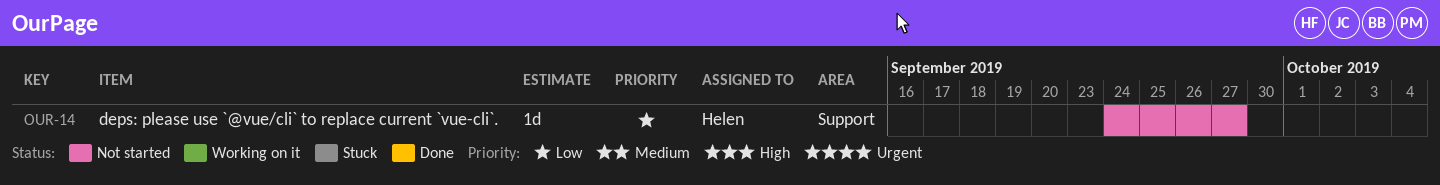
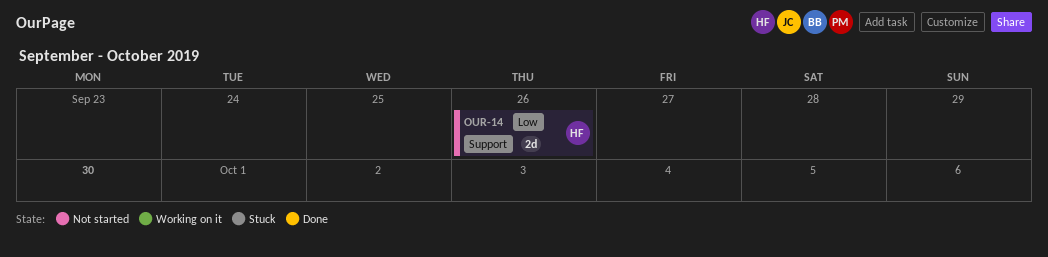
OUR-14, estimate: 1d -> 2d
OUR-14, due: Sep 27 -> Sep 26

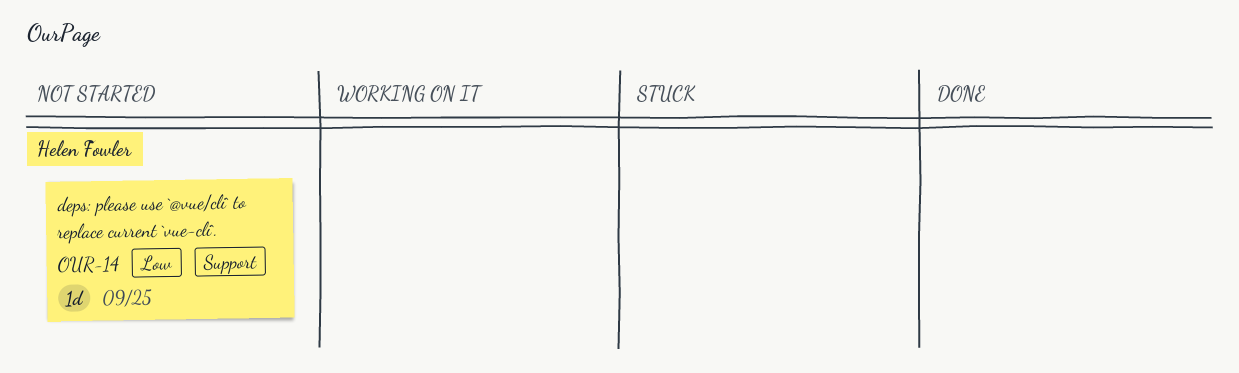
OUR-14, estimate: 2d -> 1d
OUR-14, due: Sep 26 -> Sep 25

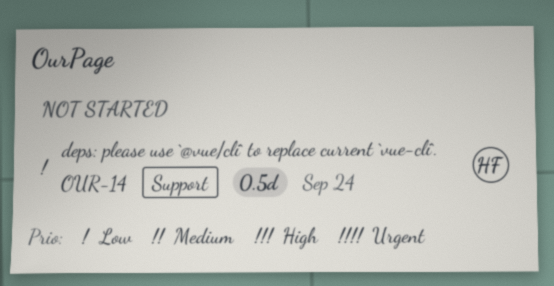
OUR-14, estimate: 1d -> 0.5d
OUR-14, due: Sep 25 -> Sep 24

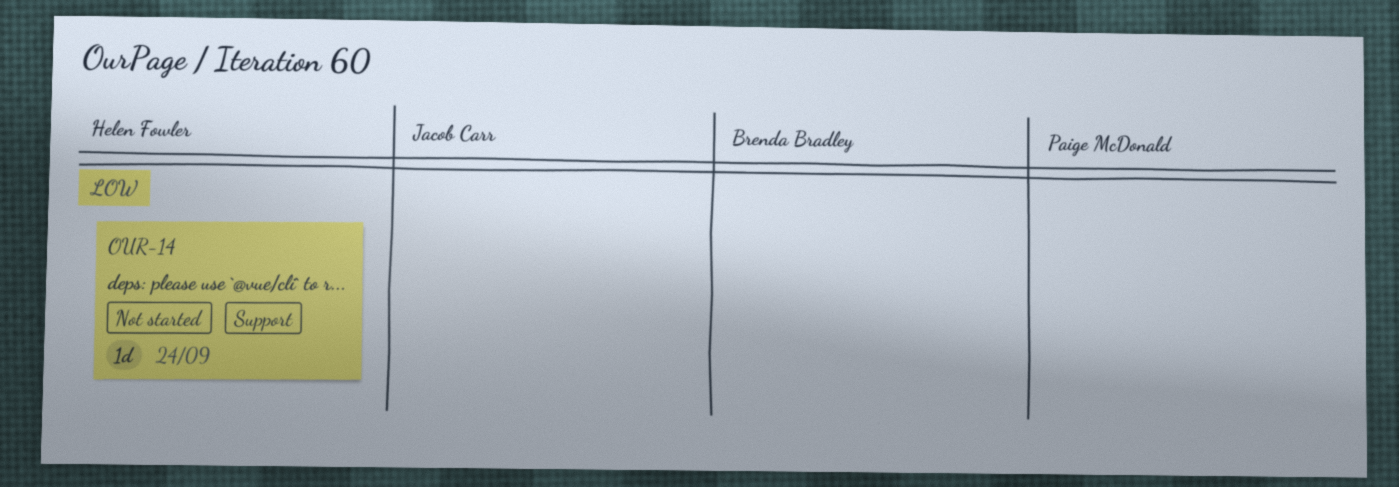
OUR-14, estimate: 0.5d -> 1d

